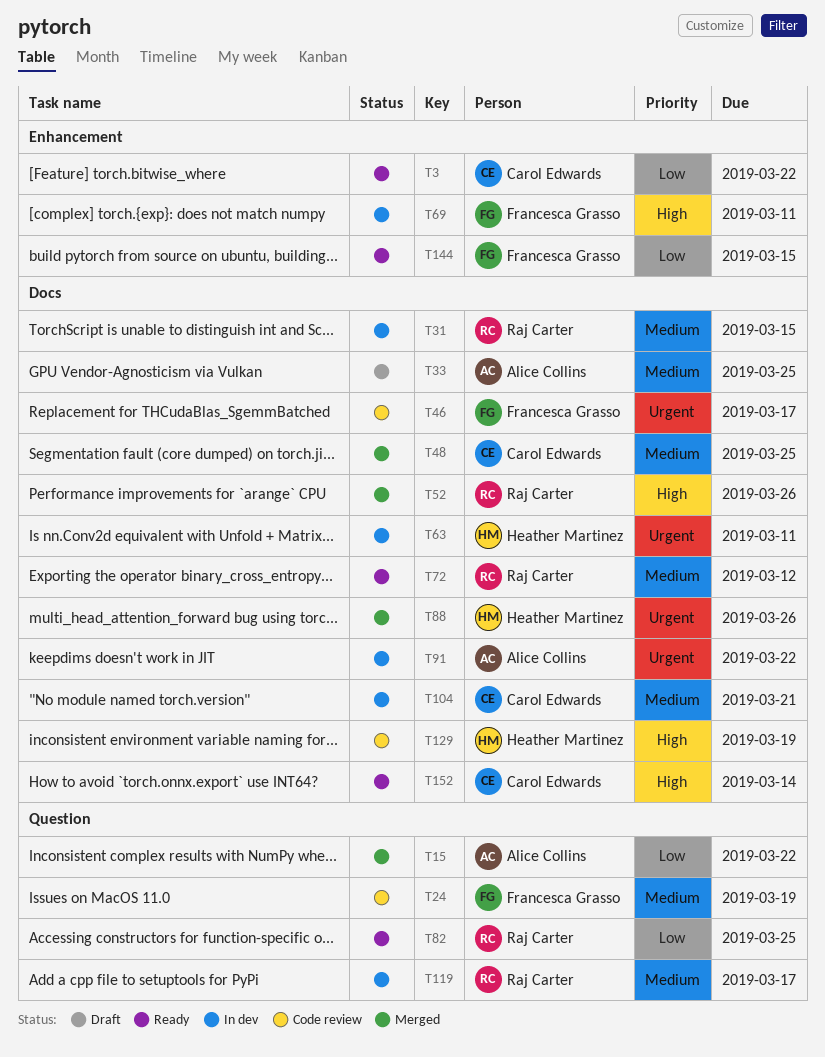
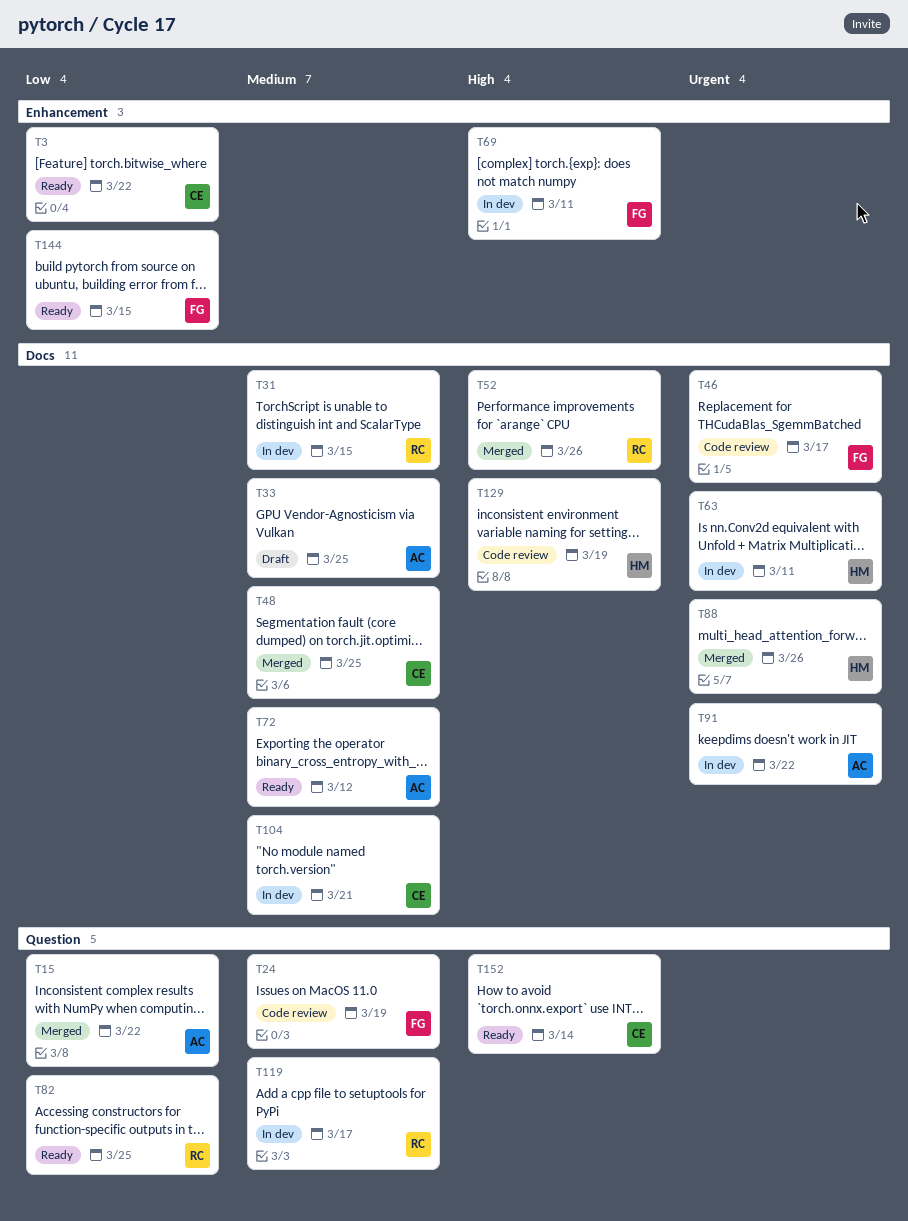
T72, owner: Raj Carter -> Alice Collins
T152, label: Docs -> Question

